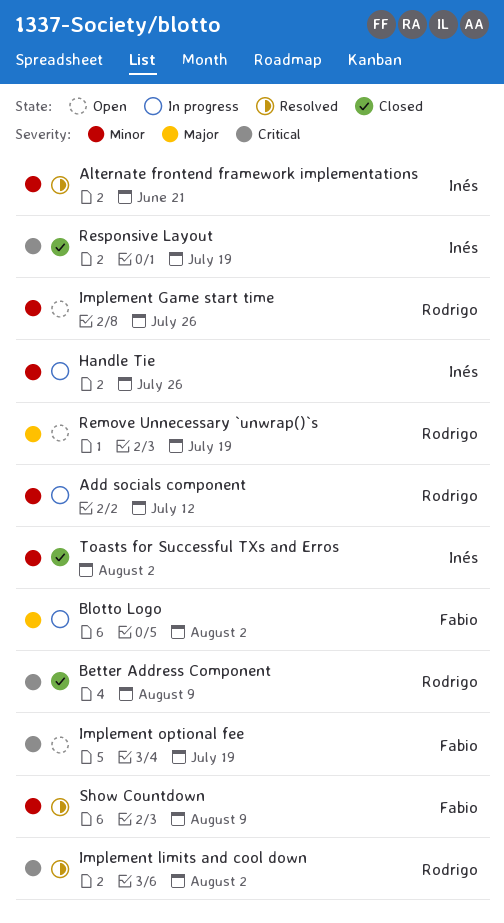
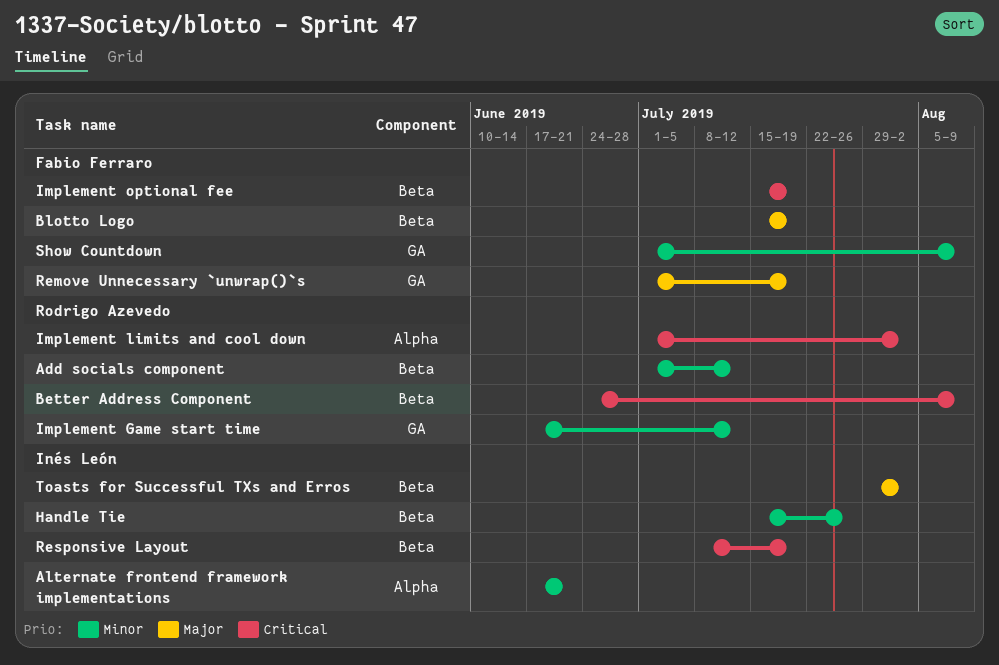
Blotto Logo, due: Aug 2 -> Jul 19
Implement Game start time, due: Jul 26 -> Jul 12
Remove Unnecessary `unwrap()`s, owner: Rodrigo Azevedo -> Fabio Ferraro
Toasts for Successful TXs and Erros, priority: Minor -> Major

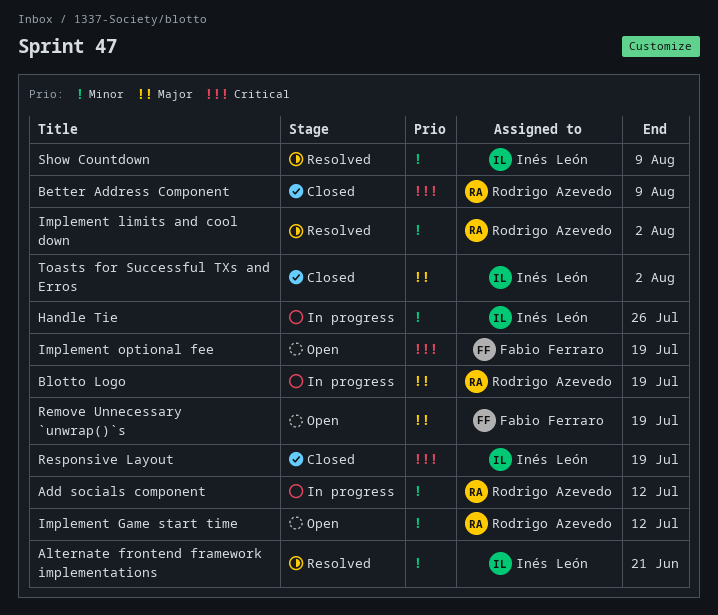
Blotto Logo, owner: Fabio Ferraro -> Rodrigo Azevedo
Implement limits and cool down, priority: Critical -> Minor
Show Countdown, owner: Fabio Ferraro -> Inés León

